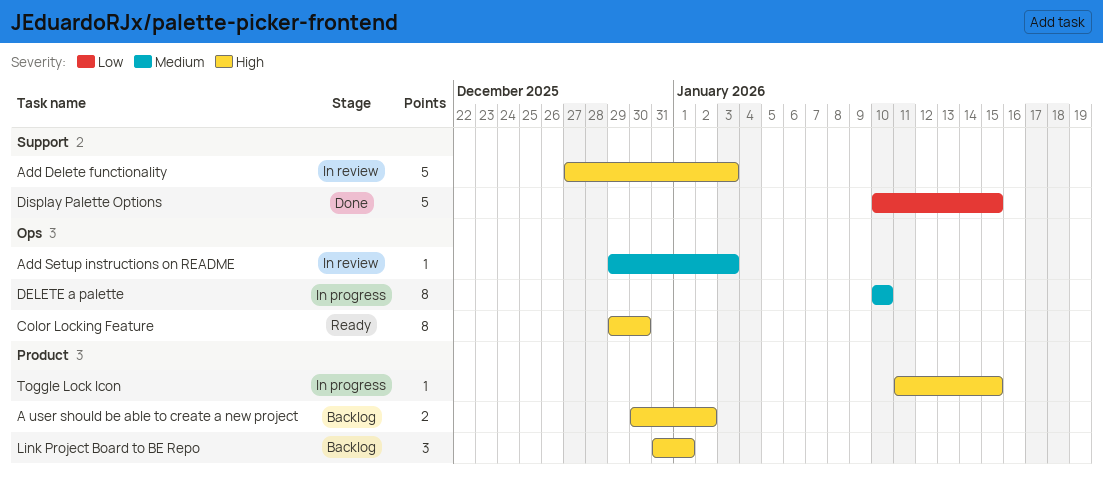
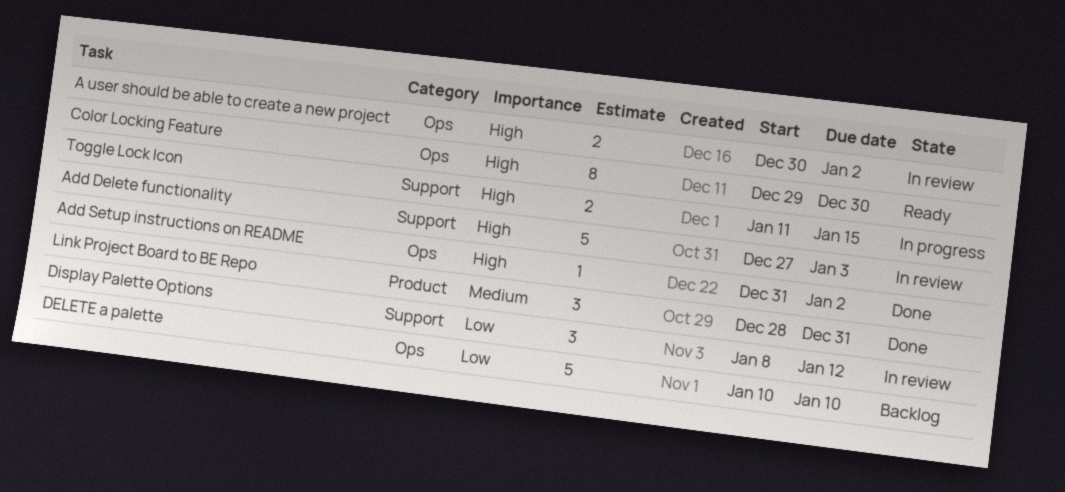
A user should be able to create a new project, status: Backlog -> In review
A user should be able to create a new project, label: Product -> Ops
Add Setup instructions on README, status: In review -> Done
Add Setup instructions on README, priority: Medium -> High
Add Setup instructions on README, start: Dec 29 -> Dec 31
Add Setup instructions on README, due: Jan 3 -> Jan 2
DELETE a palette, status: In progress -> Backlog
DELETE a palette, priority: Medium -> Low
DELETE a palette, estimate: 8 -> 5
Display Palette Options, status: Done -> In review
Display Palette Options, estimate: 5 -> 3
Display Palette Options, start: Jan 10 -> Jan 8
Display Palette Options, due: Jan 15 -> Jan 12
Link Project Board to BE Repo, status: Backlog -> Done
Link Project Board to BE Repo, priority: High -> Medium
Link Project Board to BE Repo, start: Dec 31 -> Dec 28
Link Project Board to BE Repo, due: Jan 1 -> Dec 31
Toggle Lock Icon, label: Product -> Support
Toggle Lock Icon, estimate: 1 -> 2

